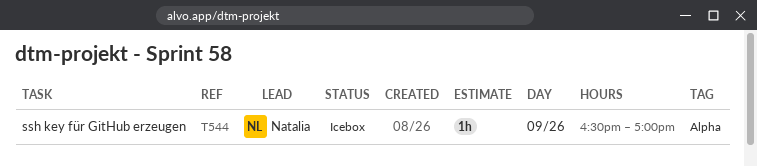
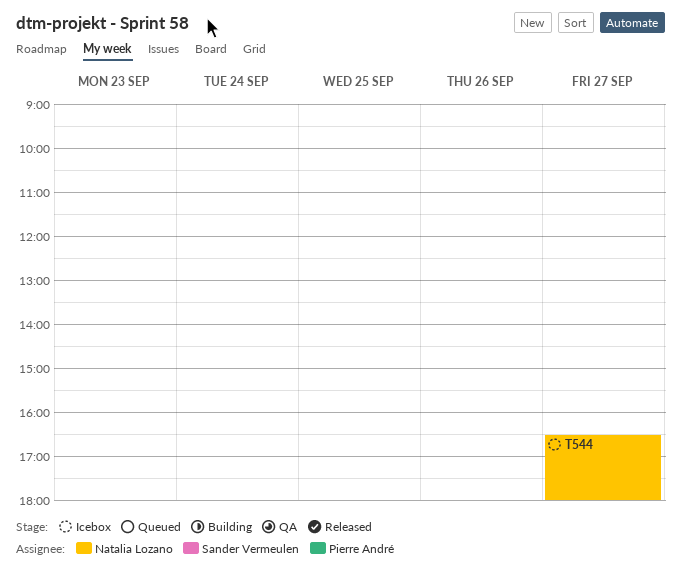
T544, day: Sep 26 -> Sep 27
T544, ends: 17:00 -> 18:00

